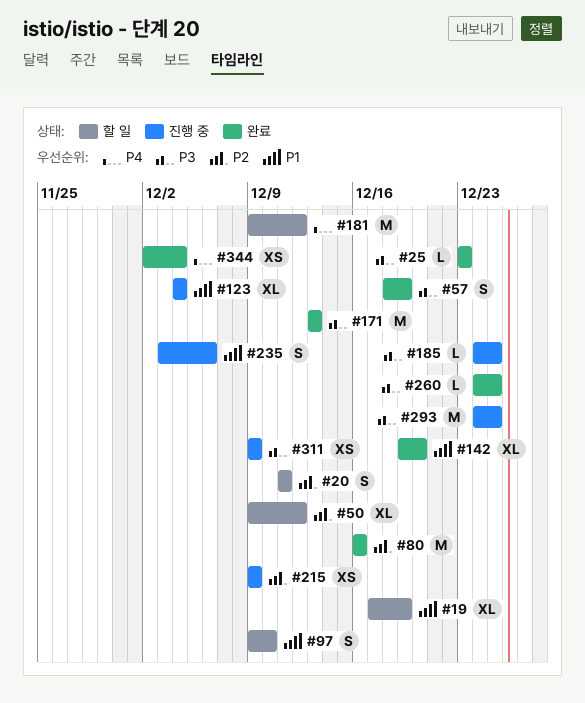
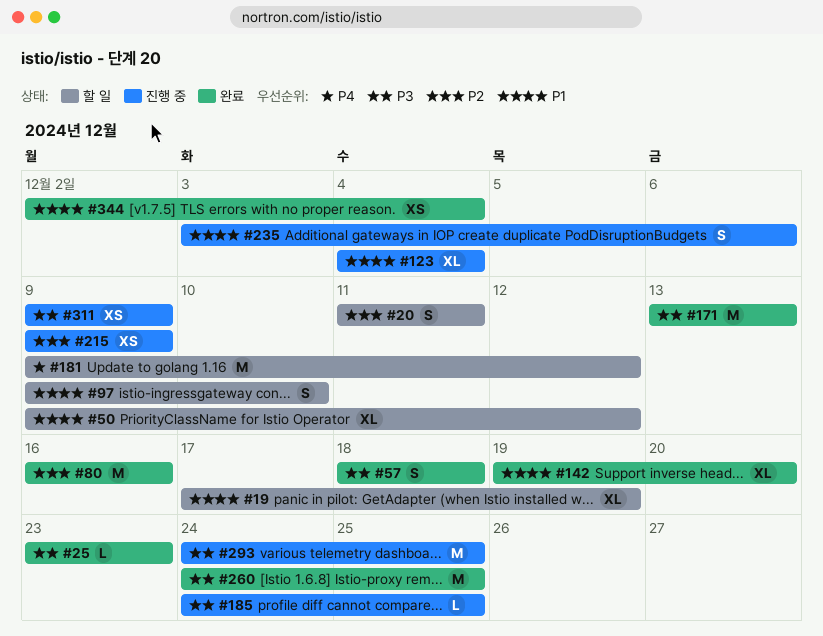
#50, priority: P2 -> P1
#57, due: Dec 19 -> Dec 18
#260, estimate: L -> M
#344, priority: P4 -> P1

